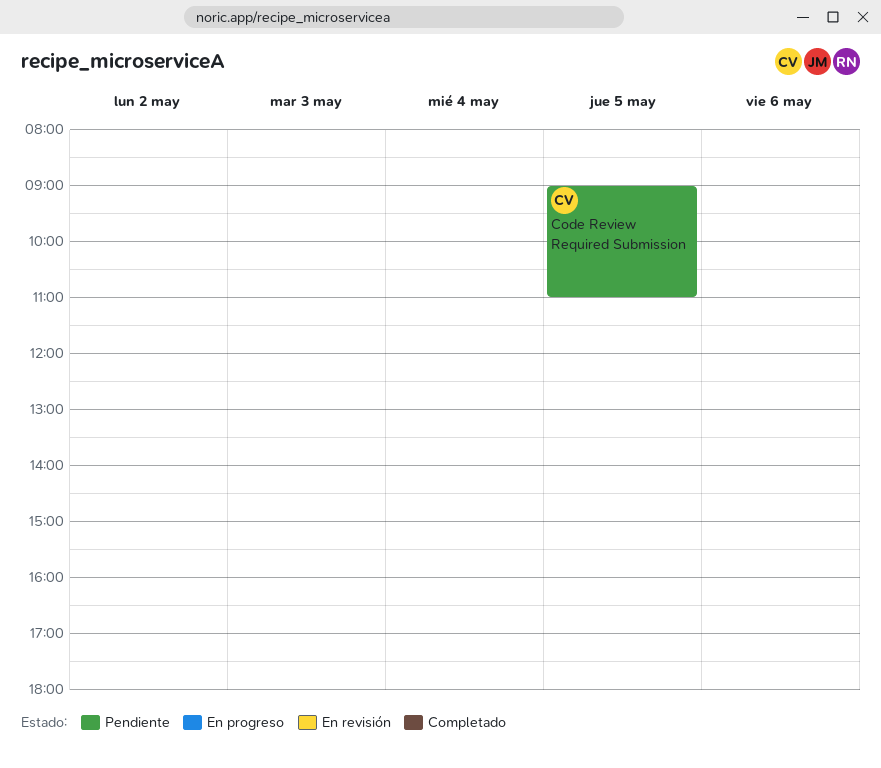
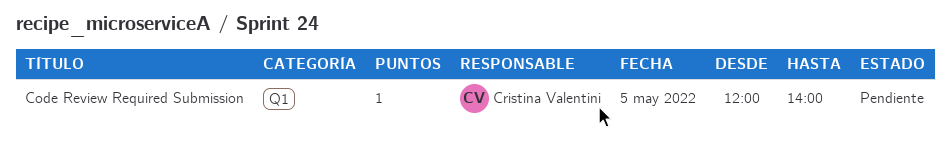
Code Review Required Submission, begins: 09:00 -> 12:00
Code Review Required Submission, ends: 11:00 -> 14:00

